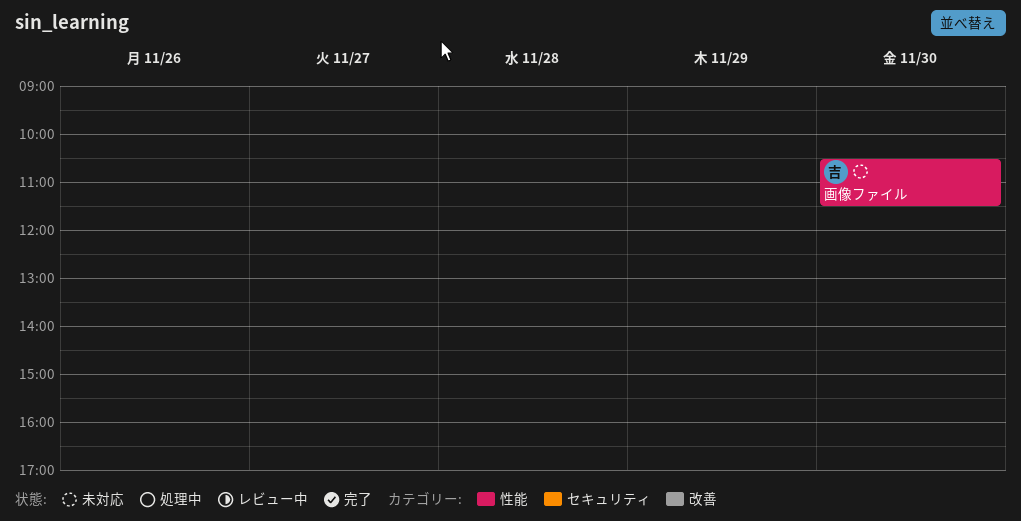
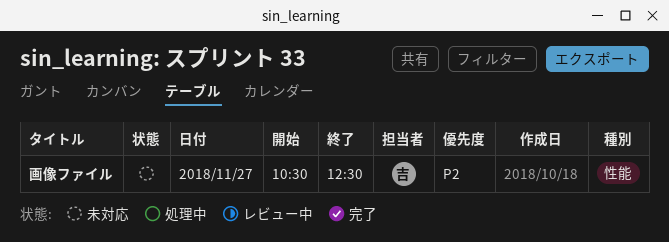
画像ファイル, day: Nov 30 -> Nov 27
画像ファイル, ends: 11:30 -> 12:30

